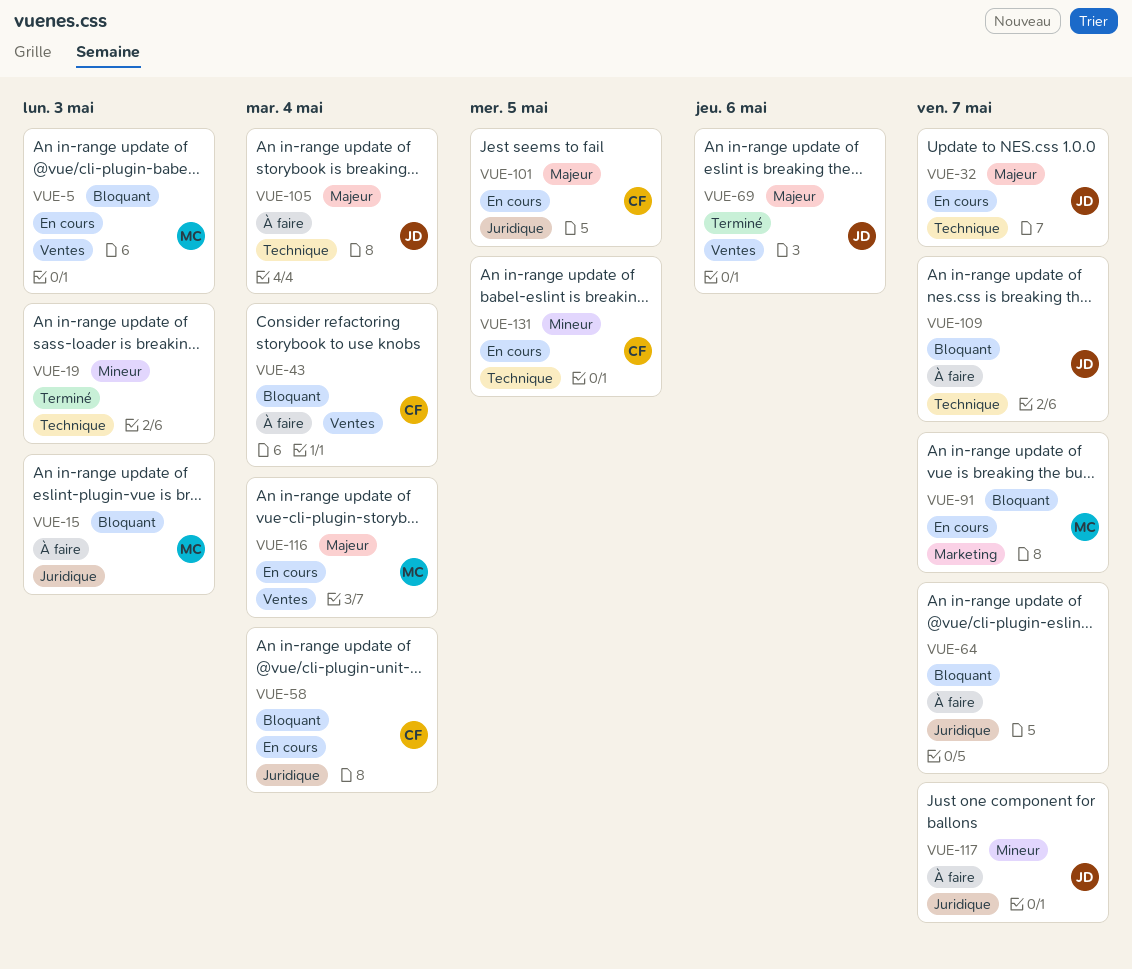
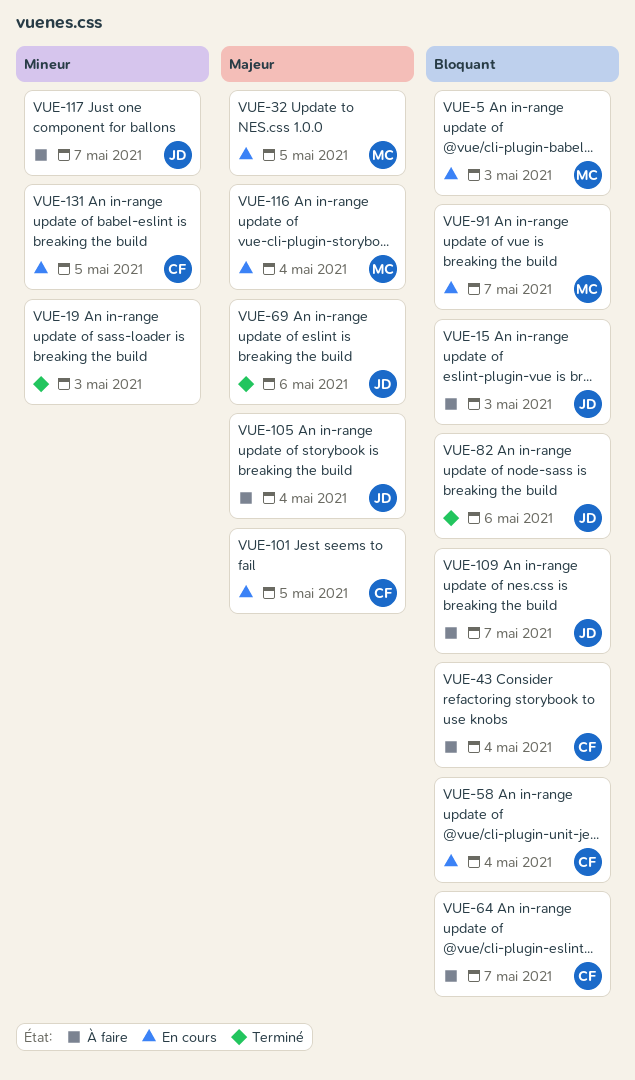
VUE-15, owner: MC -> JD
VUE-32, owner: JD -> MC
VUE-32, due: May 7 -> May 5
VUE-64, owner: none -> CF
VUE-82: none -> present

